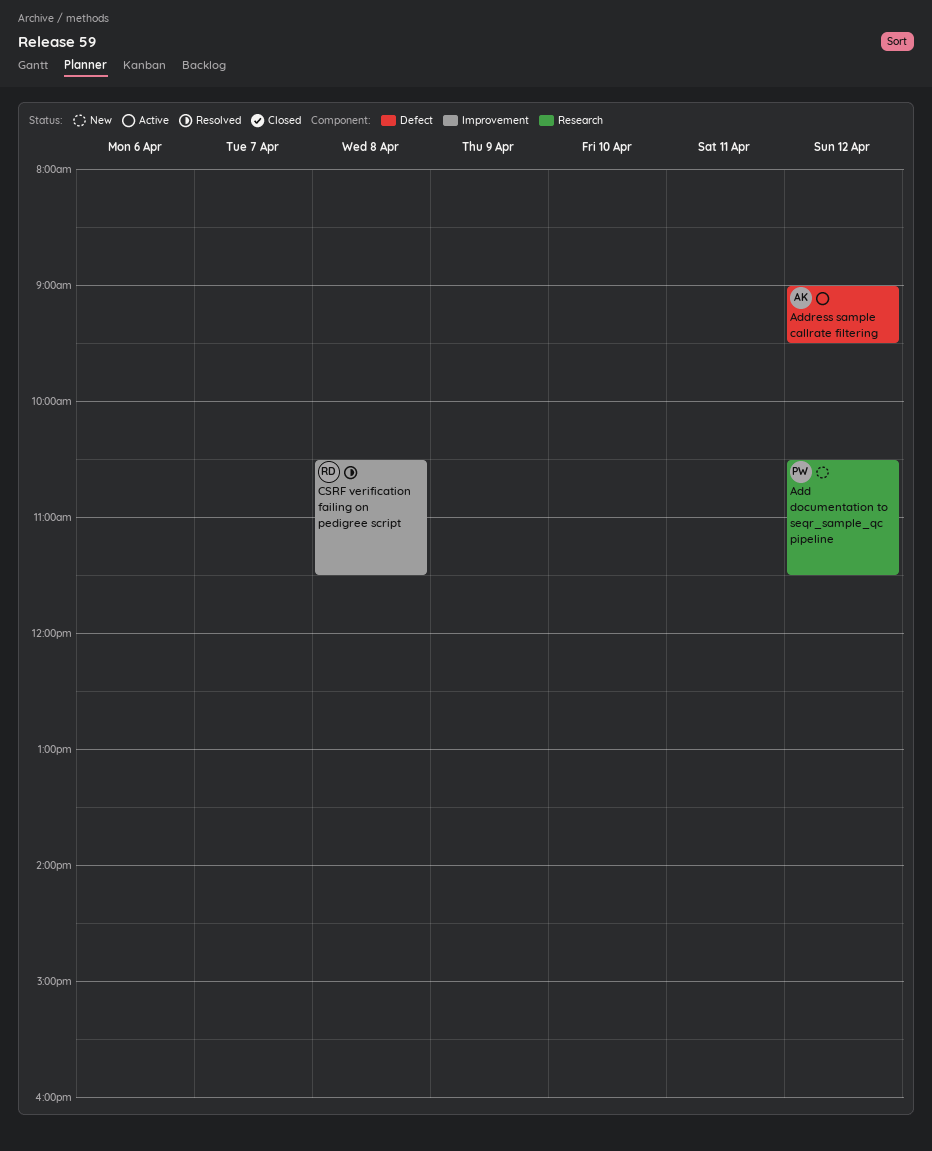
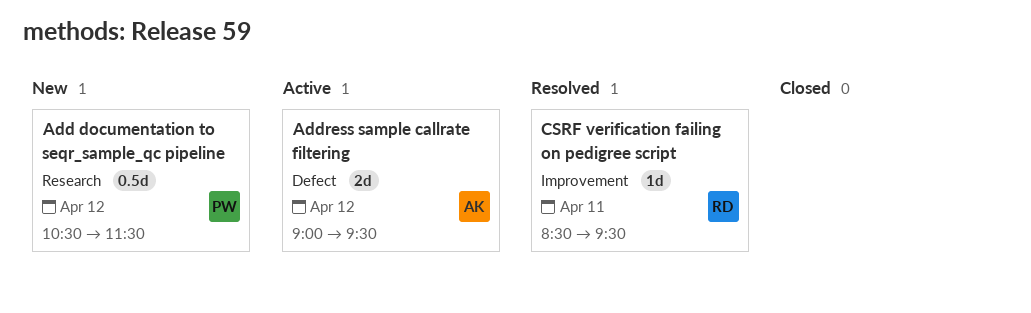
CSRF verification failing on pedigree script, day: Apr 8 -> Apr 11
CSRF verification failing on pedigree script, begins: 10:30 -> 08:30
CSRF verification failing on pedigree script, ends: 11:30 -> 09:30

